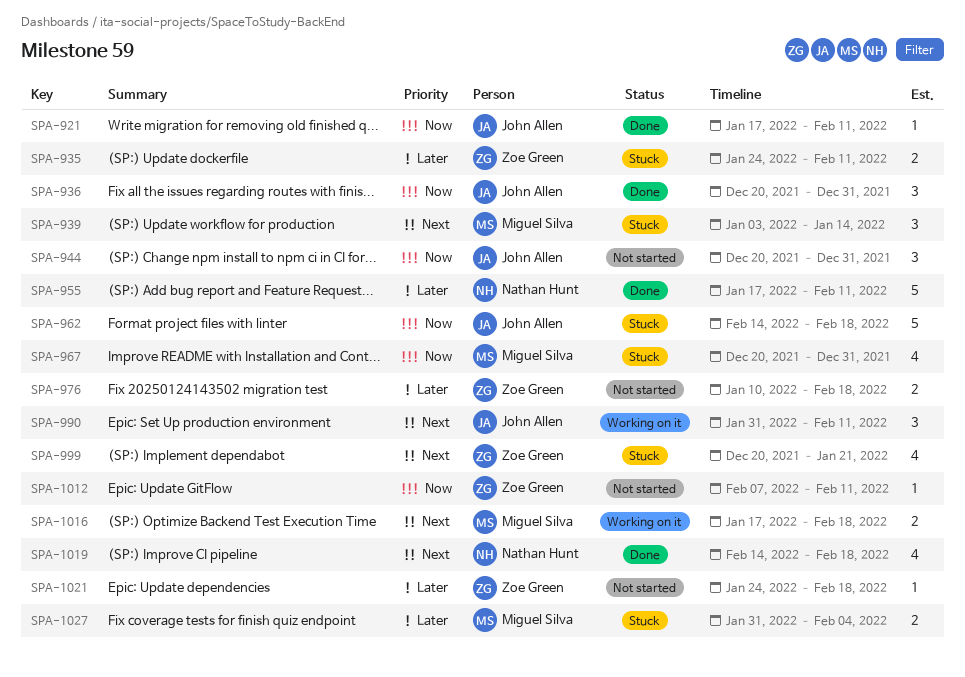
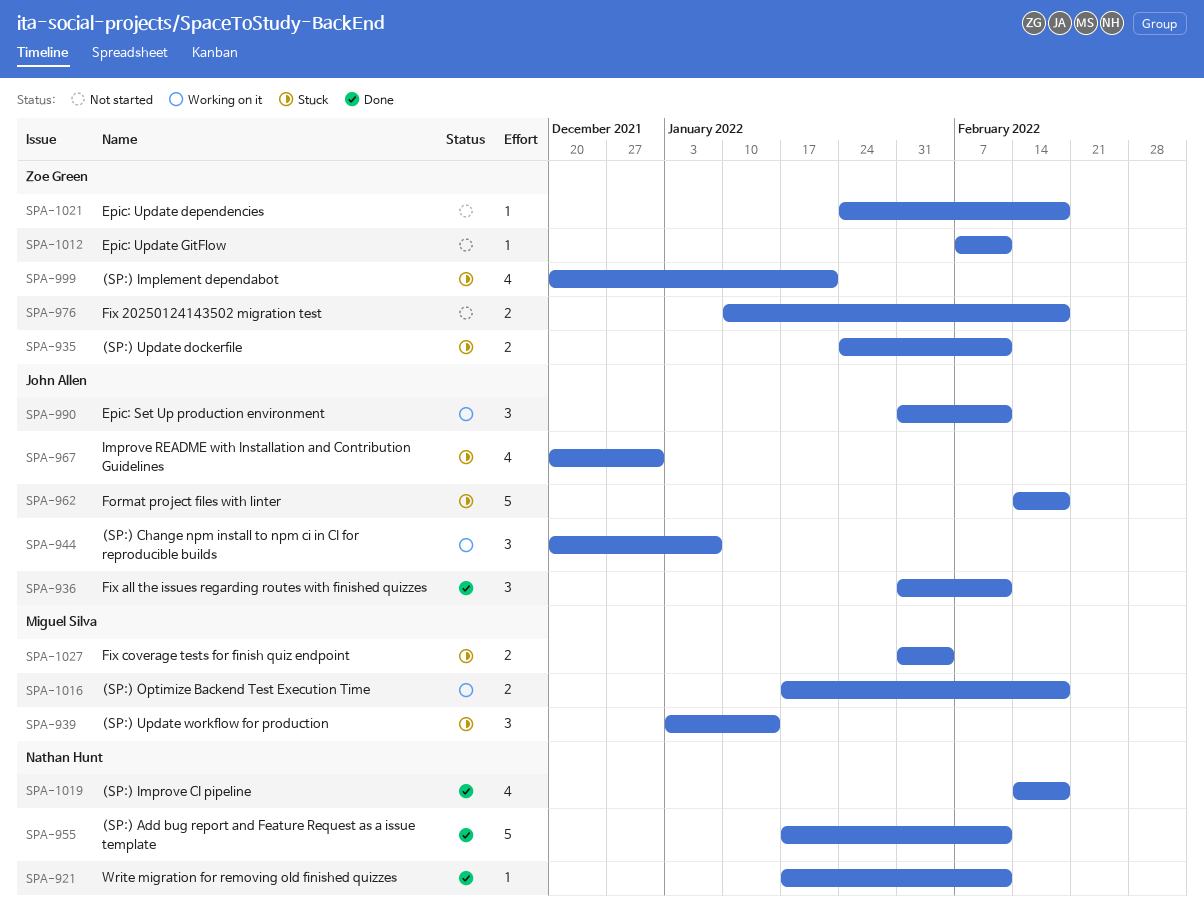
SPA-921, owner: John Allen -> Nathan Hunt
SPA-936, start: Dec 20 -> Jan 31
SPA-936, due: Dec 31 -> Feb 11
SPA-944, status: Not started -> Working on it
SPA-944, due: Dec 31 -> Jan 7
SPA-967, owner: Miguel Silva -> John Allen

